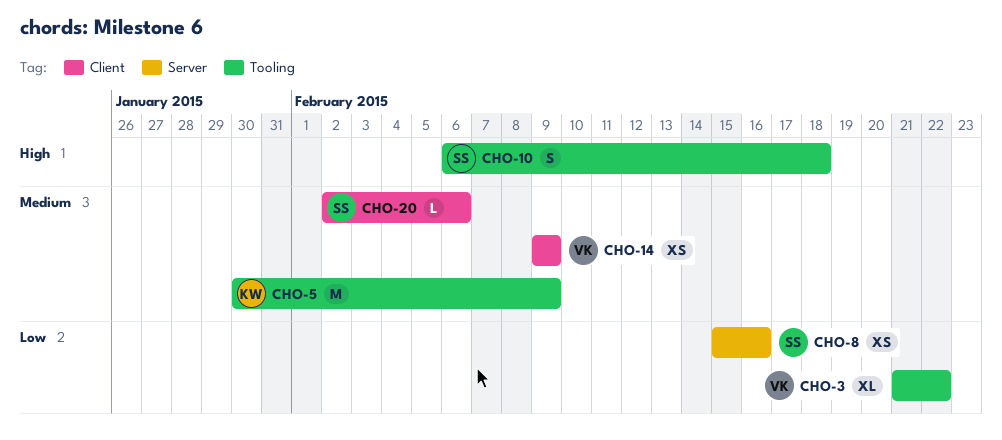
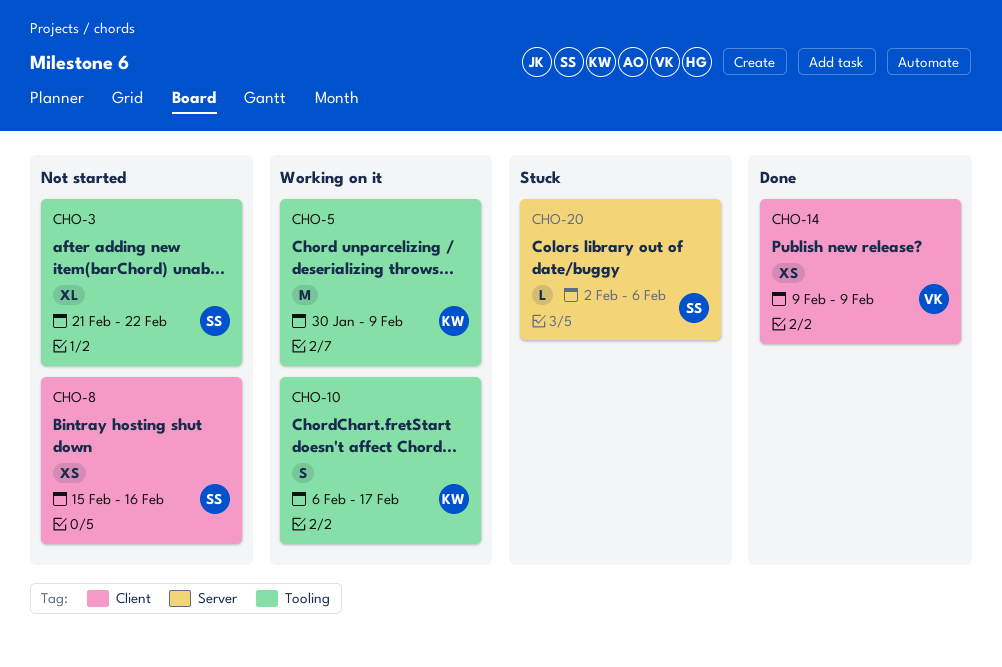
CHO-3, owner: VK -> SS
CHO-8, label: Server -> Client
CHO-10, owner: SS -> KW
CHO-10, due: Feb 18 -> Feb 17
CHO-20, label: Client -> Server

